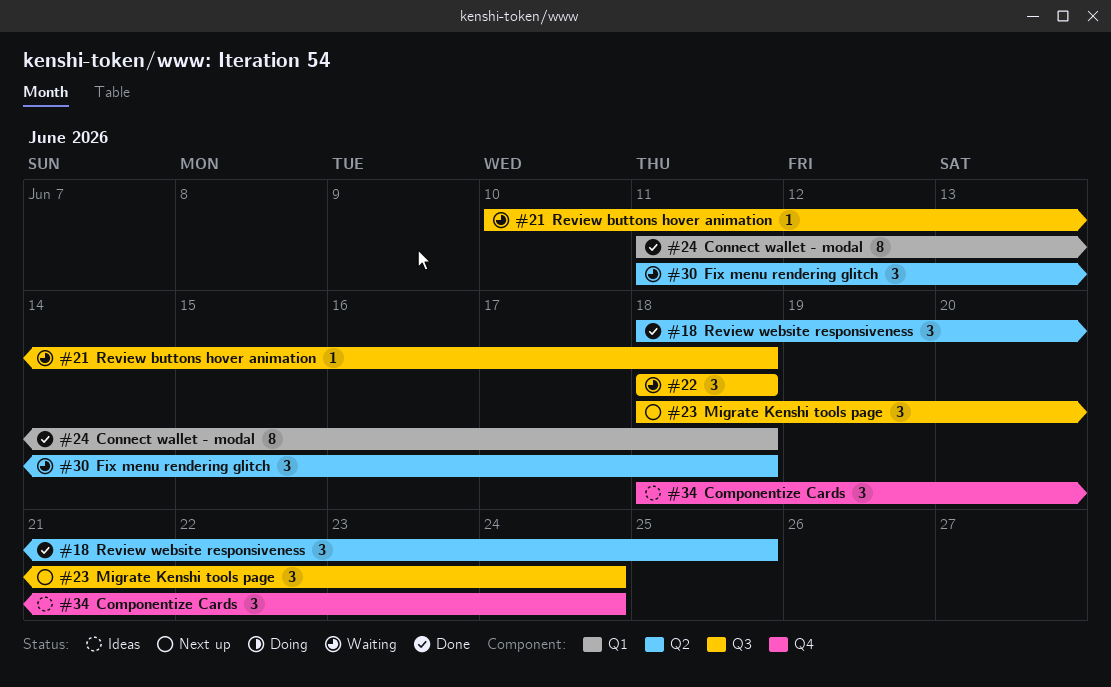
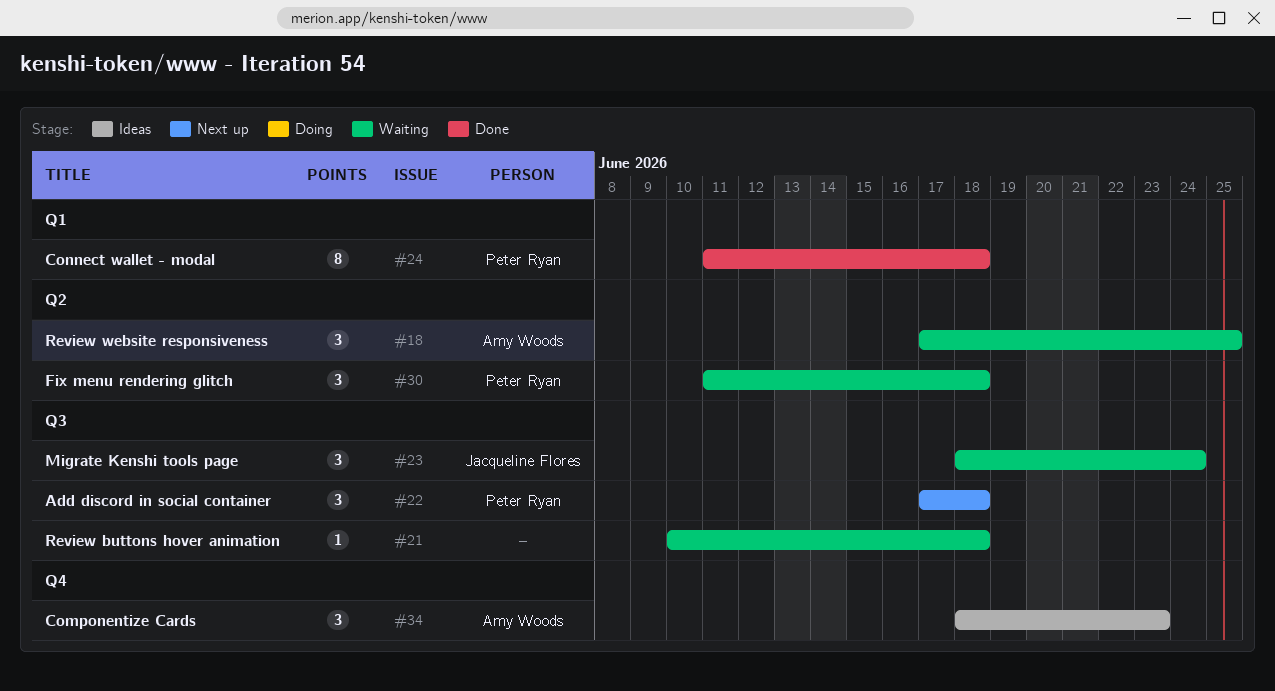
#18, status: Done -> Waiting
#18, start: Jun 18 -> Jun 17
#22, status: Waiting -> Next up
#22, start: Jun 18 -> Jun 17
#23, status: Next up -> Waiting
#34, due: Jun 24 -> Jun 23

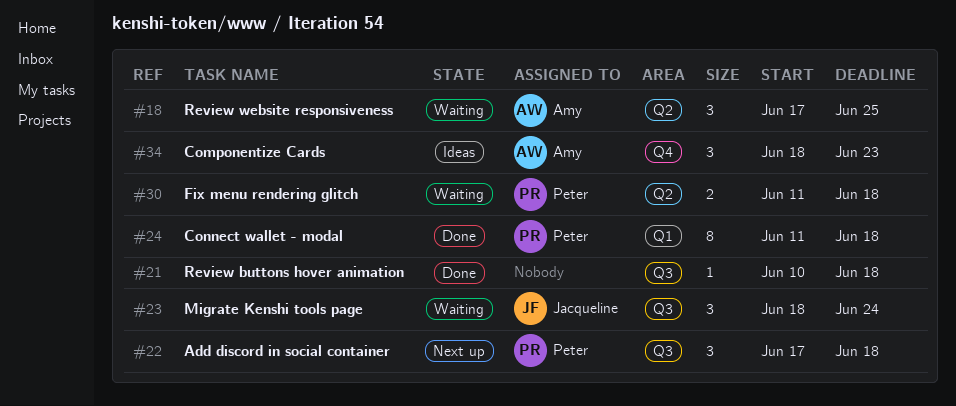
#21, status: Waiting -> Done
#30, estimate: 3 -> 2

